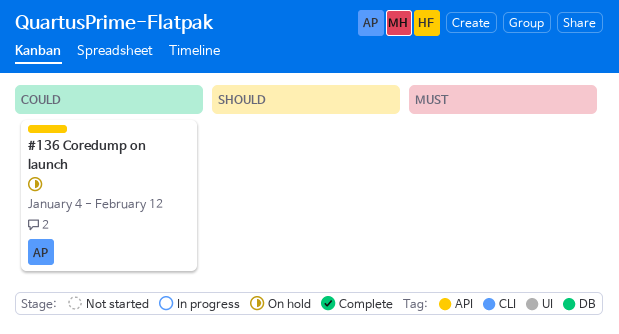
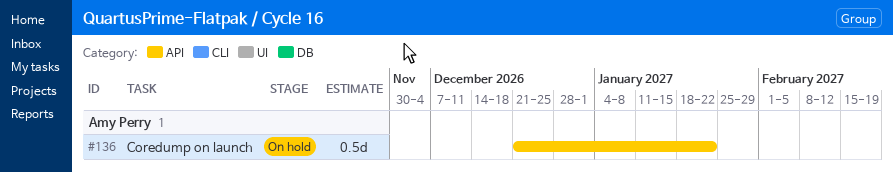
#136, start: Jan 4 -> Dec 21
#136, due: Feb 12 -> Jan 22

